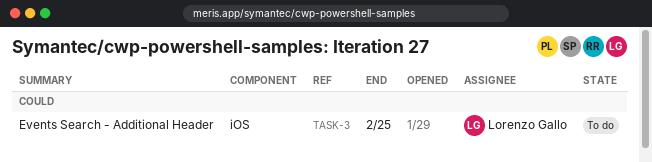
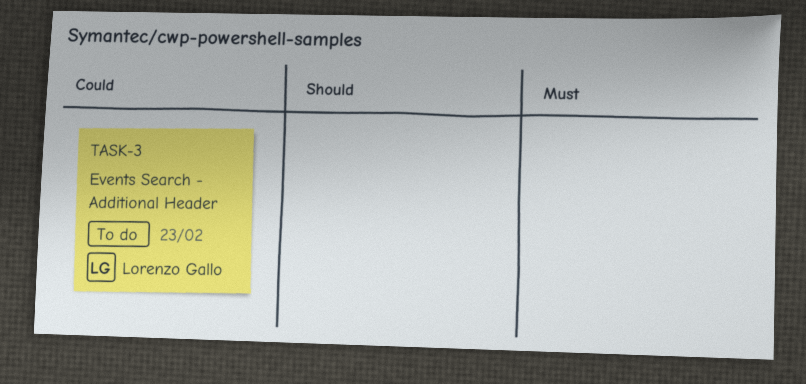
TASK-3, due: Feb 25 -> Feb 23

